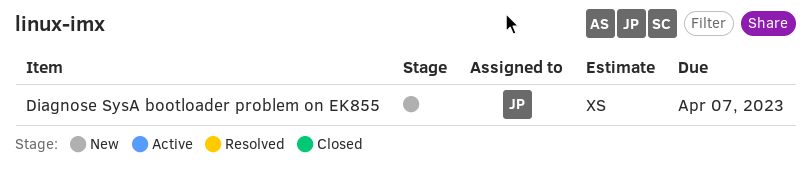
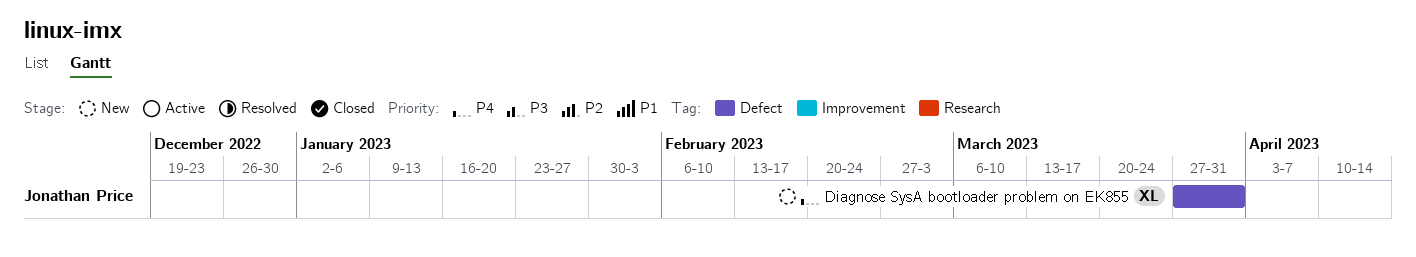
Diagnose SysA bootloader problem on EK855, estimate: XS -> XL
Diagnose SysA bootloader problem on EK855, due: Apr 7 -> Mar 31

